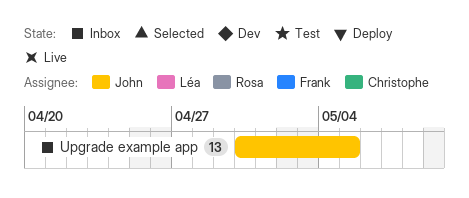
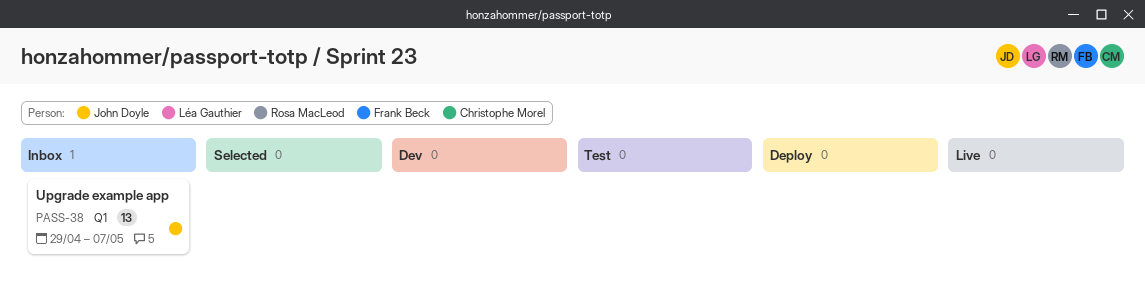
Upgrade example app, start: Apr 30 -> Apr 29
Upgrade example app, due: May 5 -> May 7

